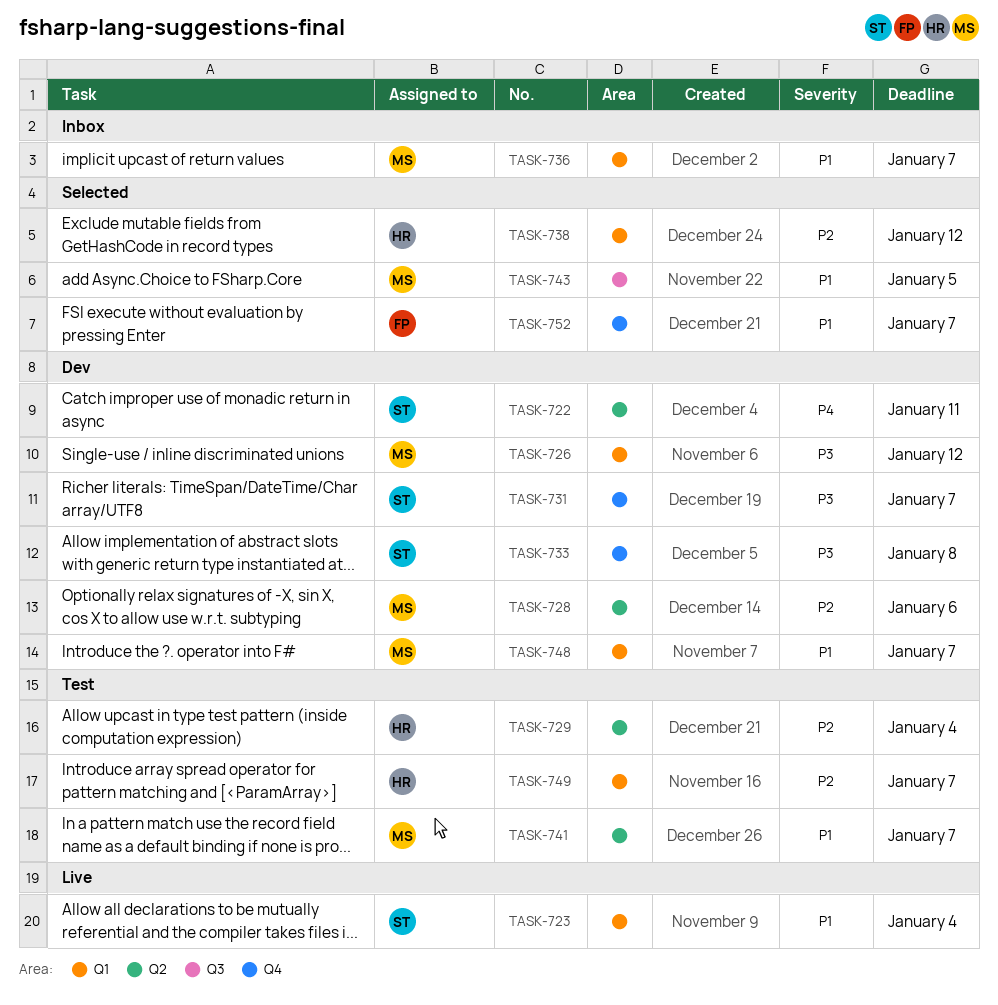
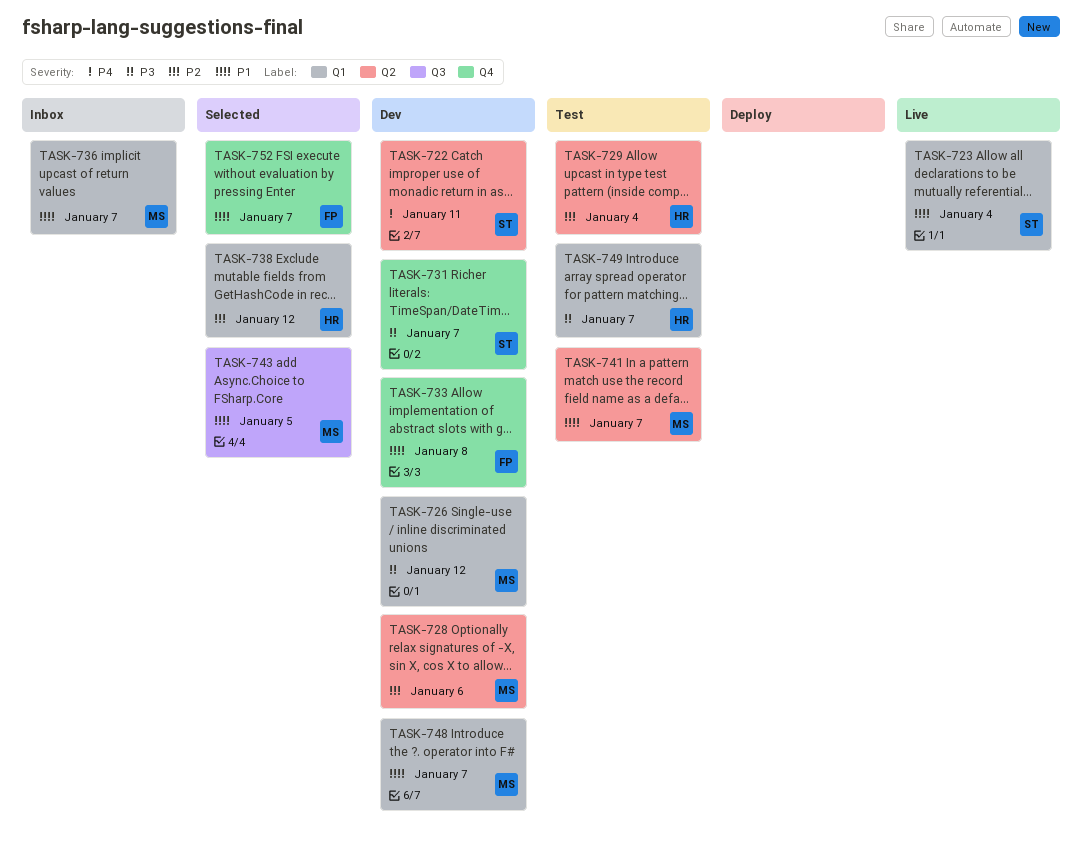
TASK-733, owner: ST -> FP
TASK-733, priority: P3 -> P1
TASK-749, priority: P2 -> P3

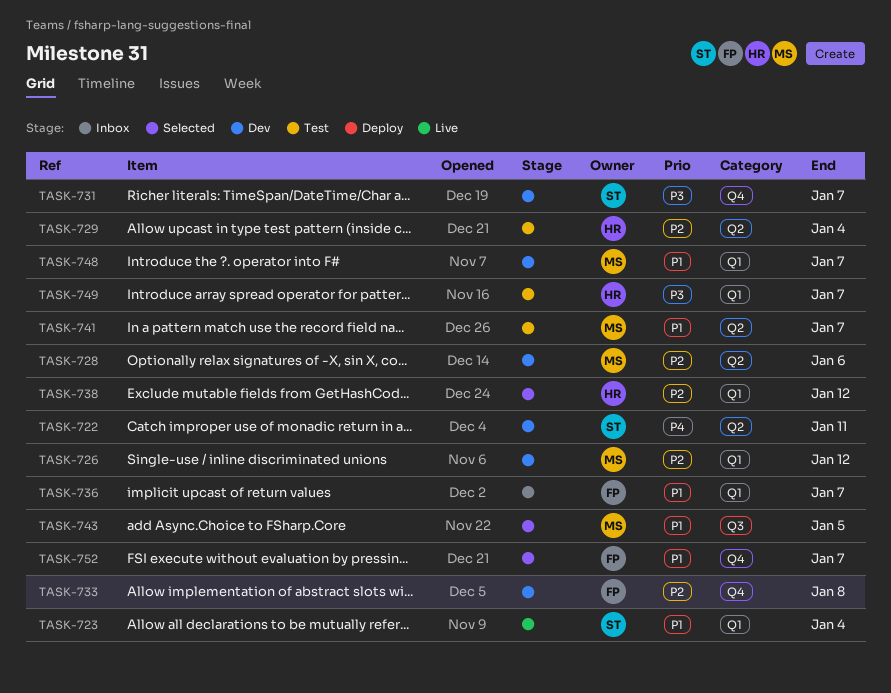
TASK-726, priority: P3 -> P2
TASK-733, priority: P1 -> P2
TASK-736, owner: MS -> FP

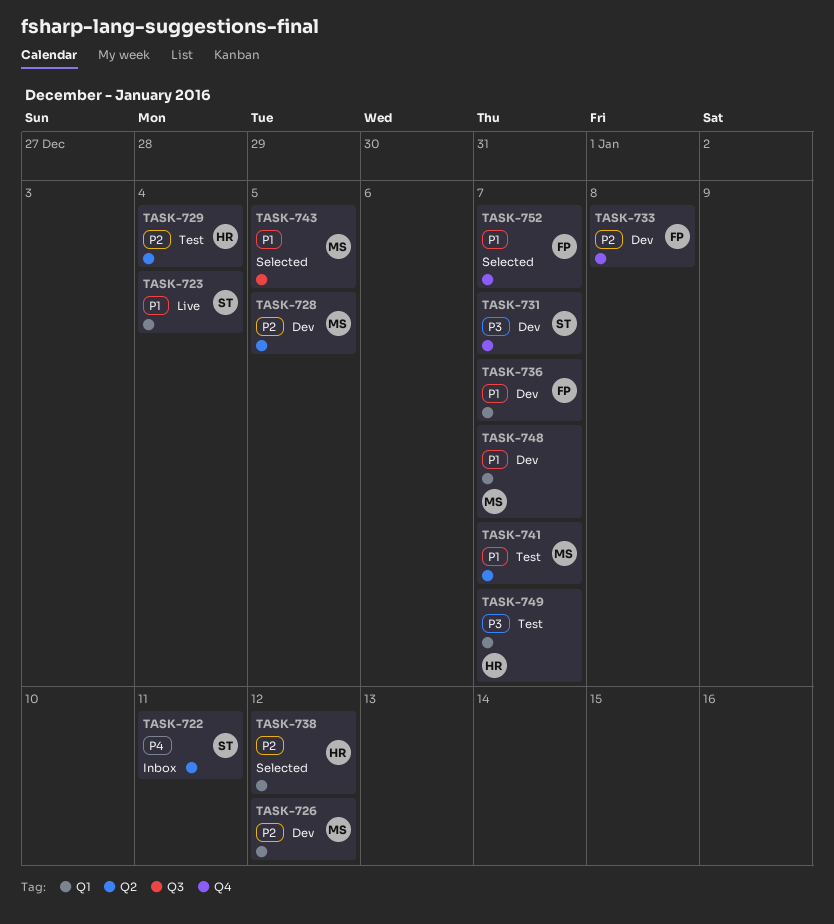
TASK-722, status: Dev -> Inbox
TASK-728, due: Jan 6 -> Jan 5
TASK-736, status: Inbox -> Dev

